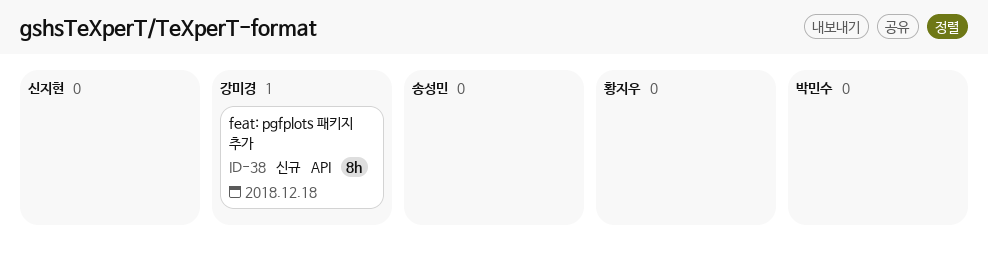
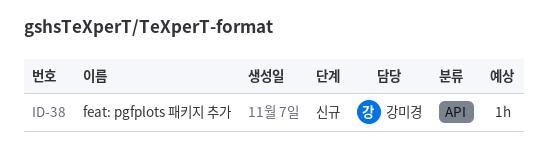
ID-38, estimate: 8h -> 1h

